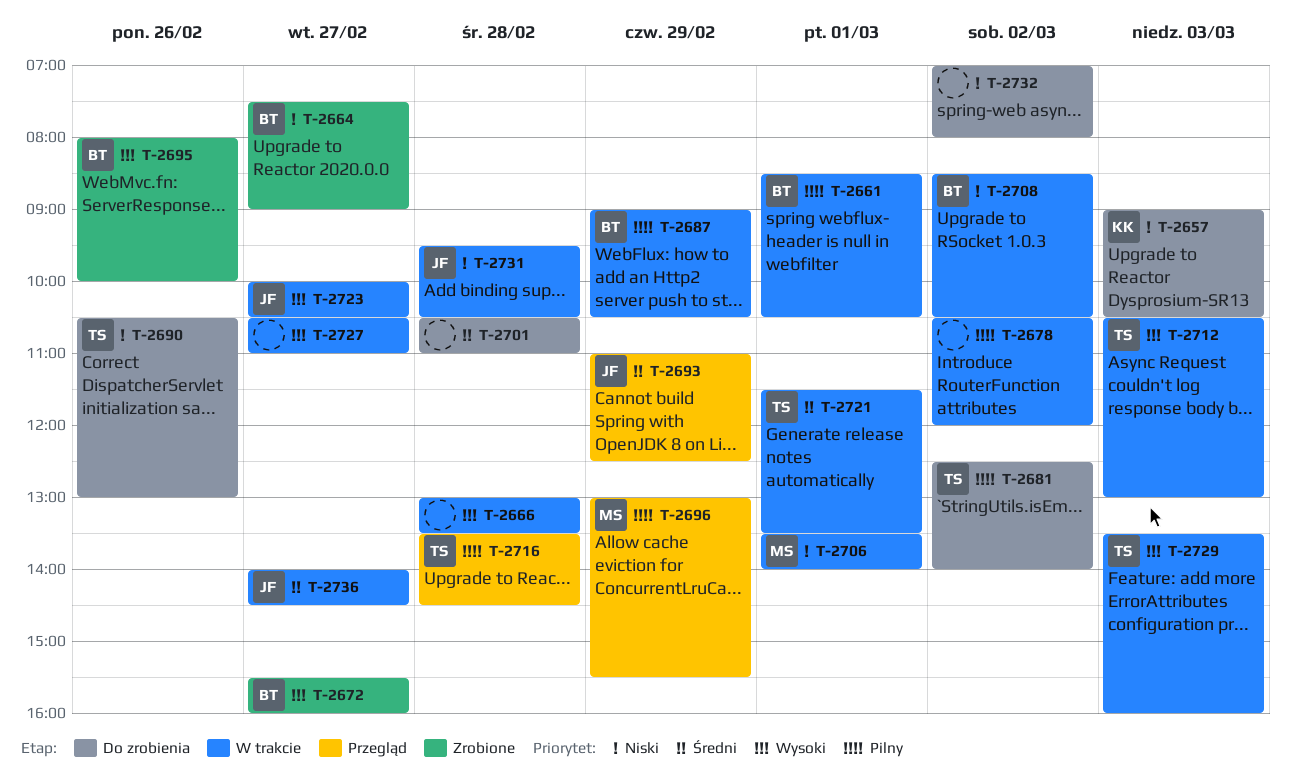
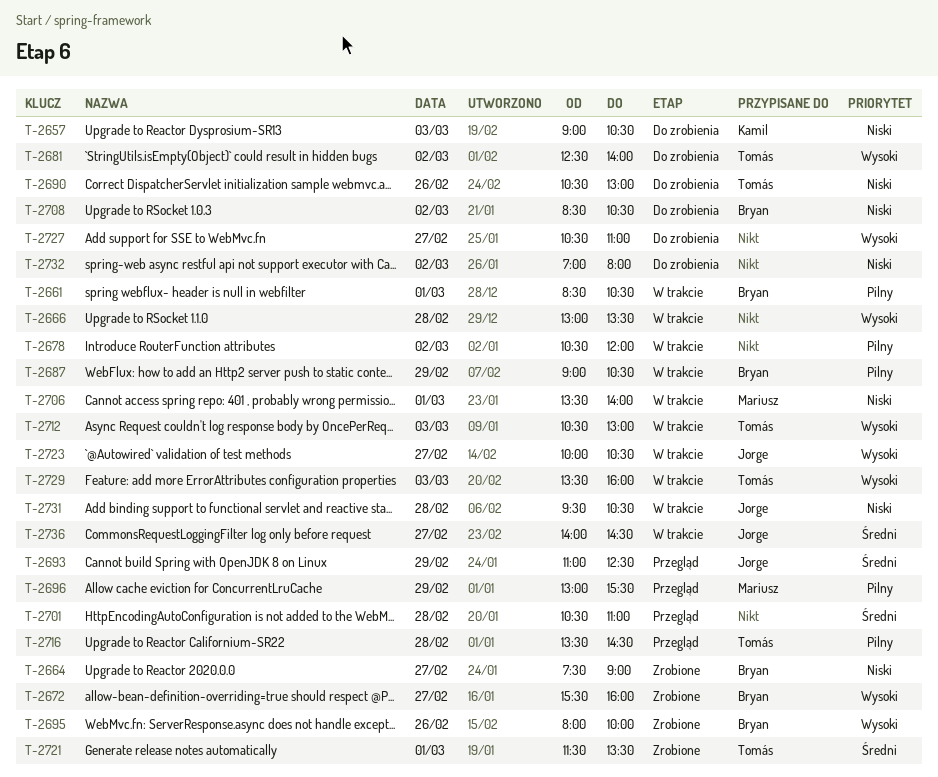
T-2681, priority: Pilny -> Wysoki
T-2701, status: Do zrobienia -> Przegląd
T-2708, status: W trakcie -> Do zrobienia
T-2721, status: W trakcie -> Zrobione
T-2727, status: W trakcie -> Do zrobienia

